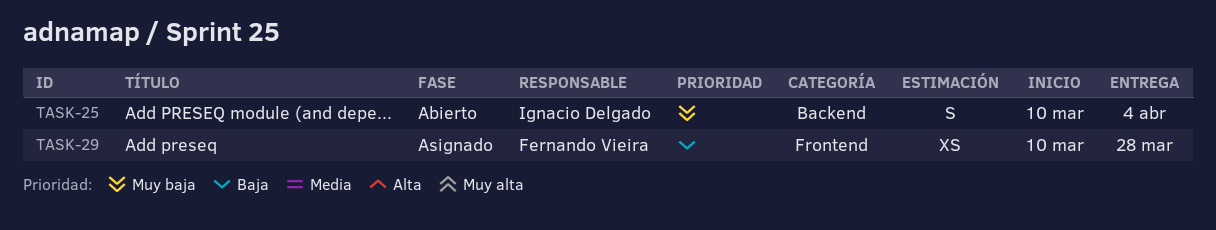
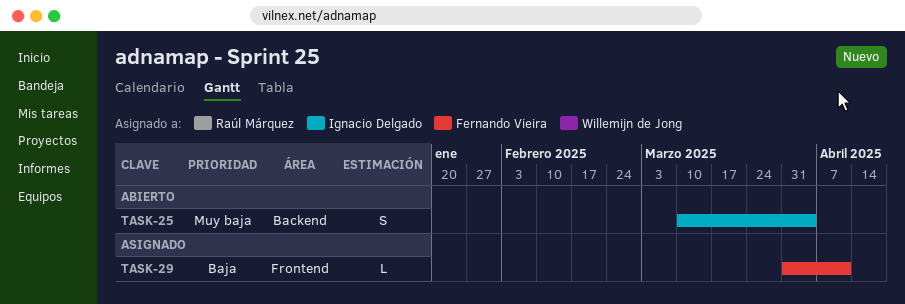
TASK-29, estimate: XS -> L
TASK-29, start: Mar 10 -> Mar 31
TASK-29, due: Mar 28 -> Apr 11

